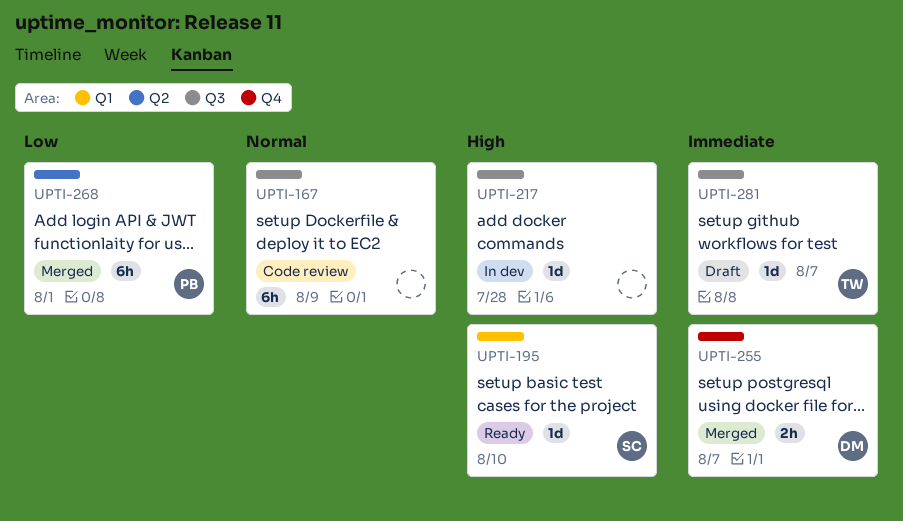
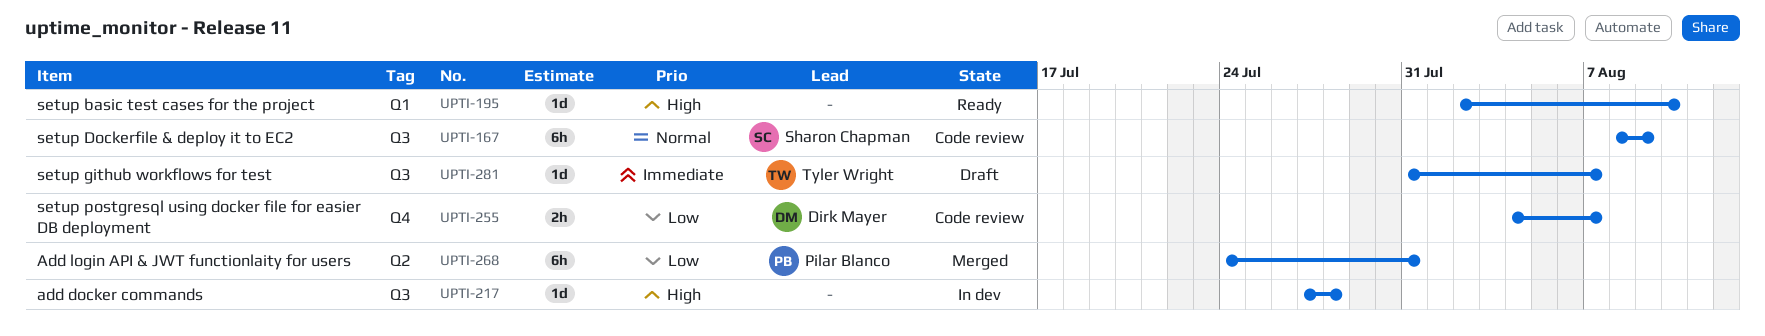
UPTI-167, owner: none -> Sharon Chapman
UPTI-195, owner: Sharon Chapman -> none
UPTI-255, status: Merged -> Code review
UPTI-255, priority: Immediate -> Low
UPTI-268, due: Aug 1 -> Jul 31

